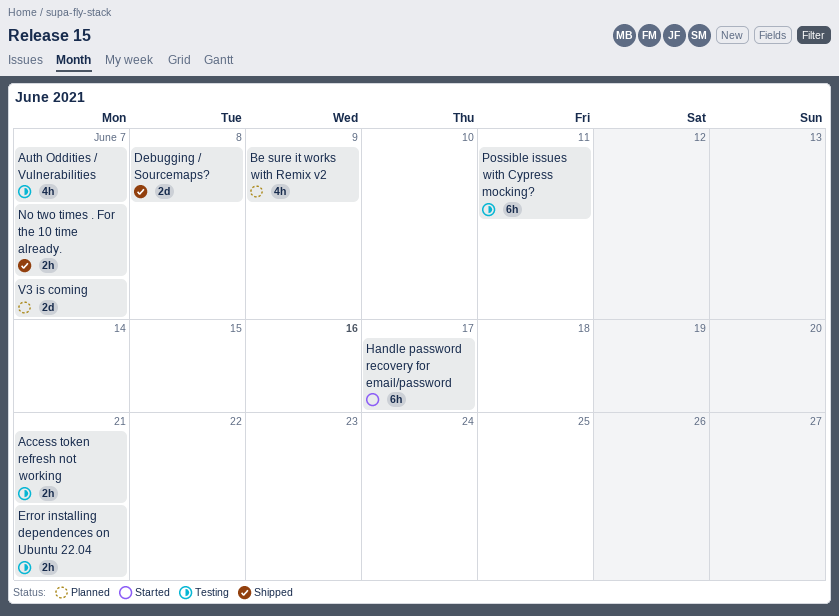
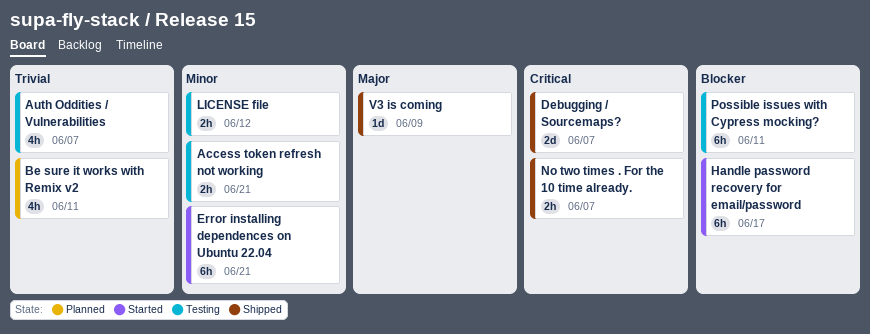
Be sure it works with Remix v2, due: Jun 9 -> Jun 11
Debugging / Sourcemaps?, due: Jun 8 -> Jun 7
Error installing dependences on Ubuntu 22.04, status: Testing -> Started
Error installing dependences on Ubuntu 22.04, estimate: 2h -> 6h
LICENSE file: none -> present
V3 is coming, status: Planned -> Shipped
V3 is coming, estimate: 2d -> 1d
V3 is coming, due: Jun 7 -> Jun 9

